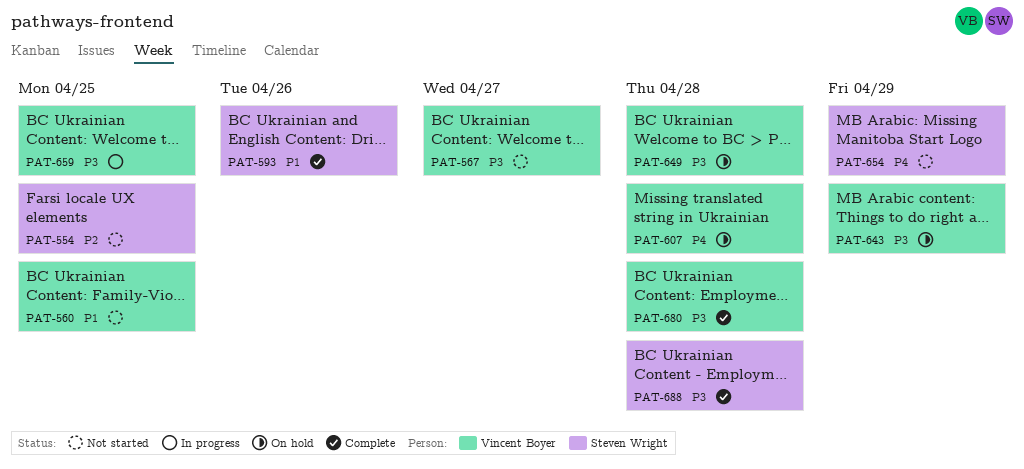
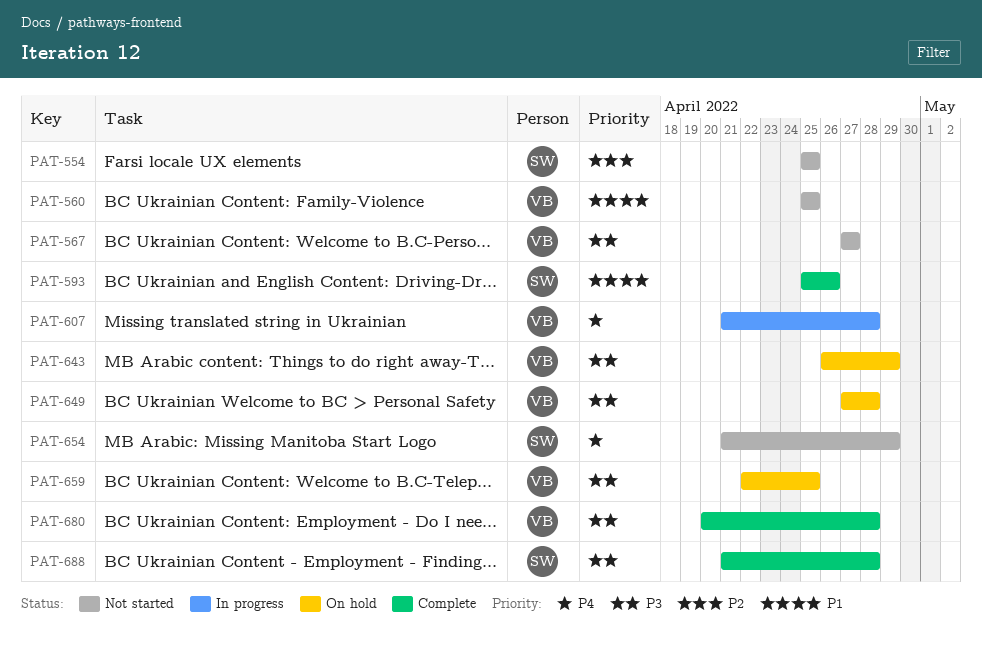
PAT-607, status: On hold -> In progress
PAT-659, status: In progress -> On hold

